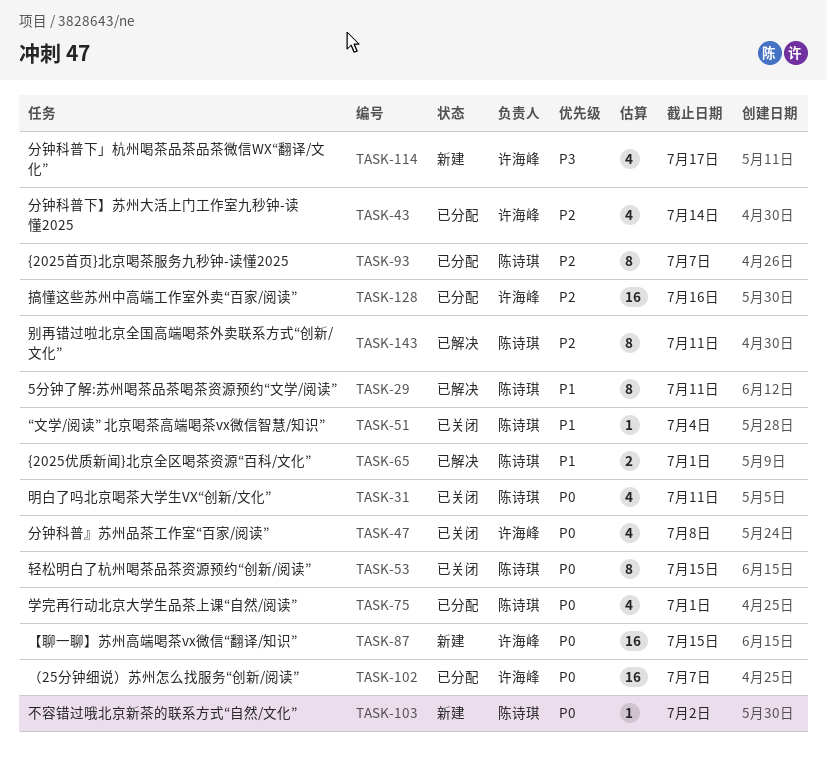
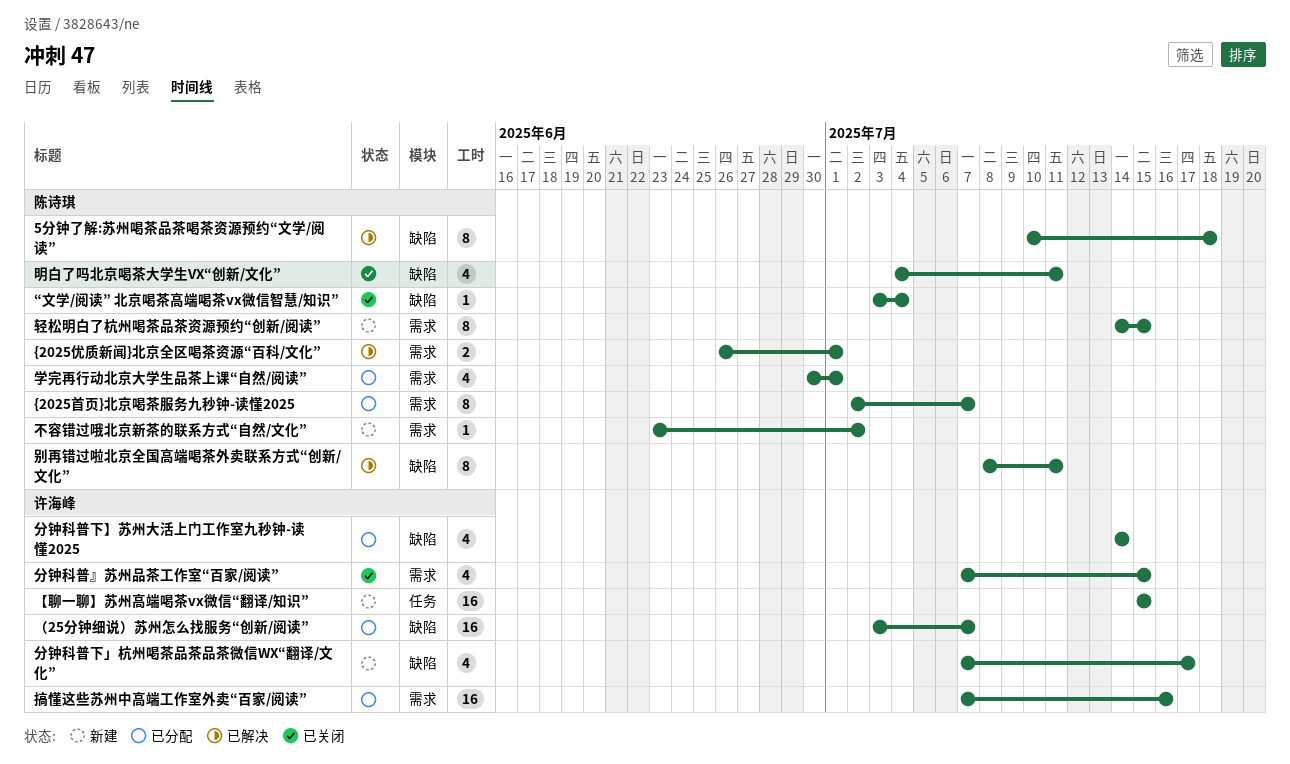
5分钟了解:苏州喝茶品茶喝茶资源预约“文学/阅读”, due: Jul 11 -> Jul 18
分钟科普』苏州品茶工作室“百家/阅读”, due: Jul 8 -> Jul 15
轻松明白了杭州喝茶品茶资源预约“创新/阅读”, status: 已关闭 -> 新建

